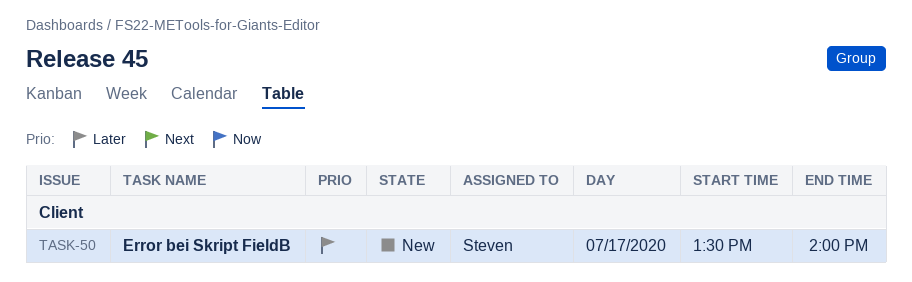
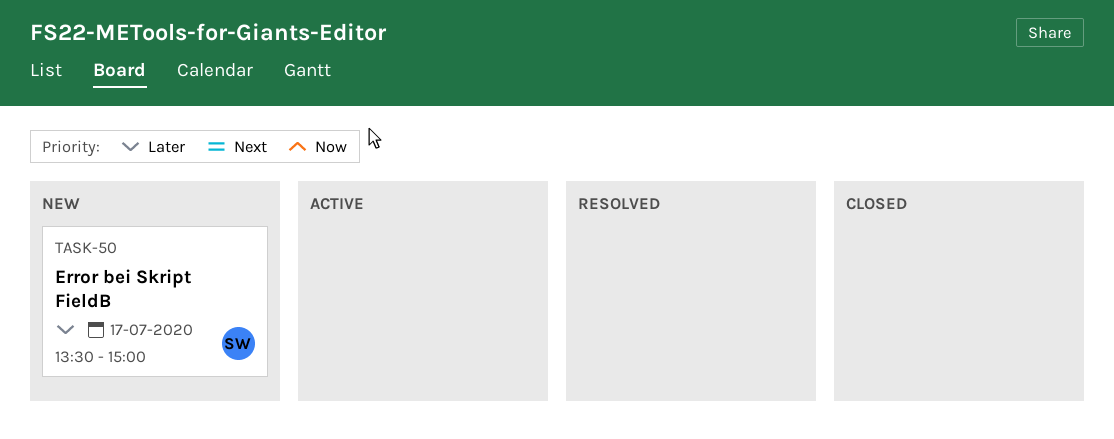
TASK-50, ends: 14:00 -> 15:00

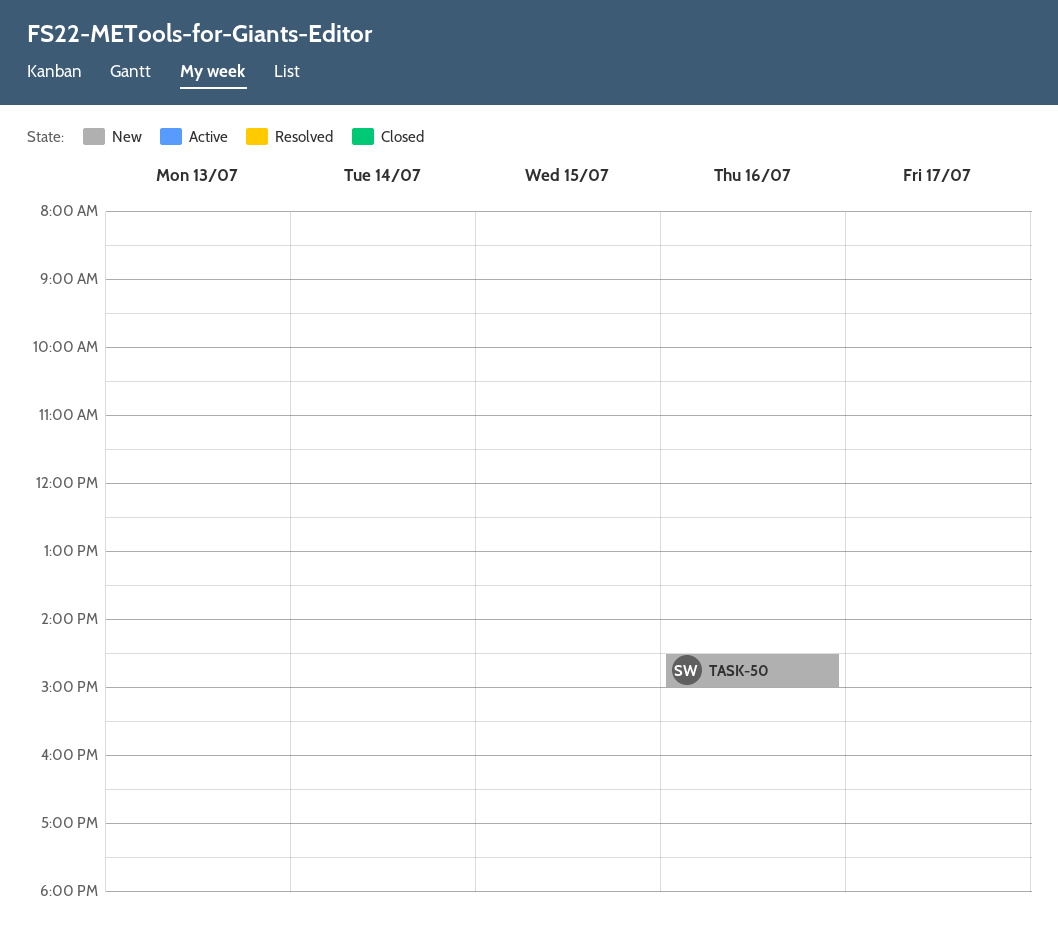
TASK-50, day: Jul 17 -> Jul 16
TASK-50, begins: 13:30 -> 14:30

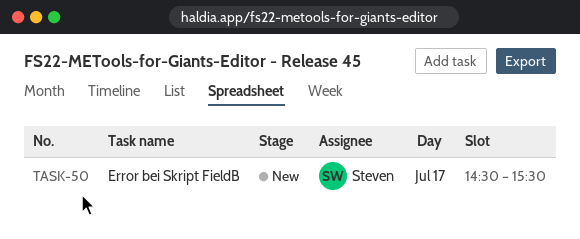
TASK-50, day: Jul 16 -> Jul 17
TASK-50, ends: 15:00 -> 15:30

